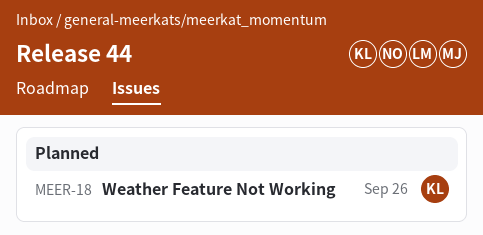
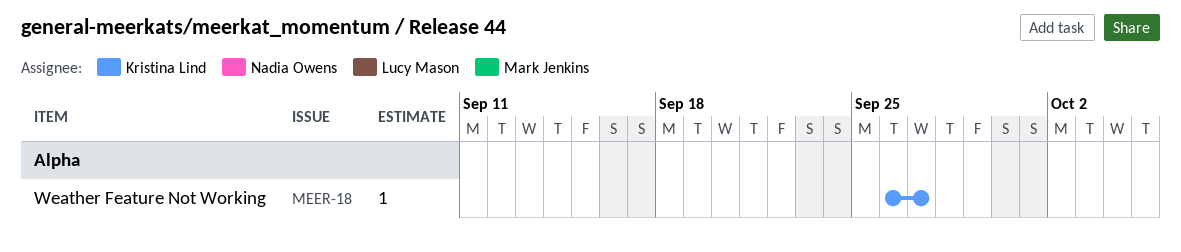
MEER-18, due: Sep 26 -> Sep 27

